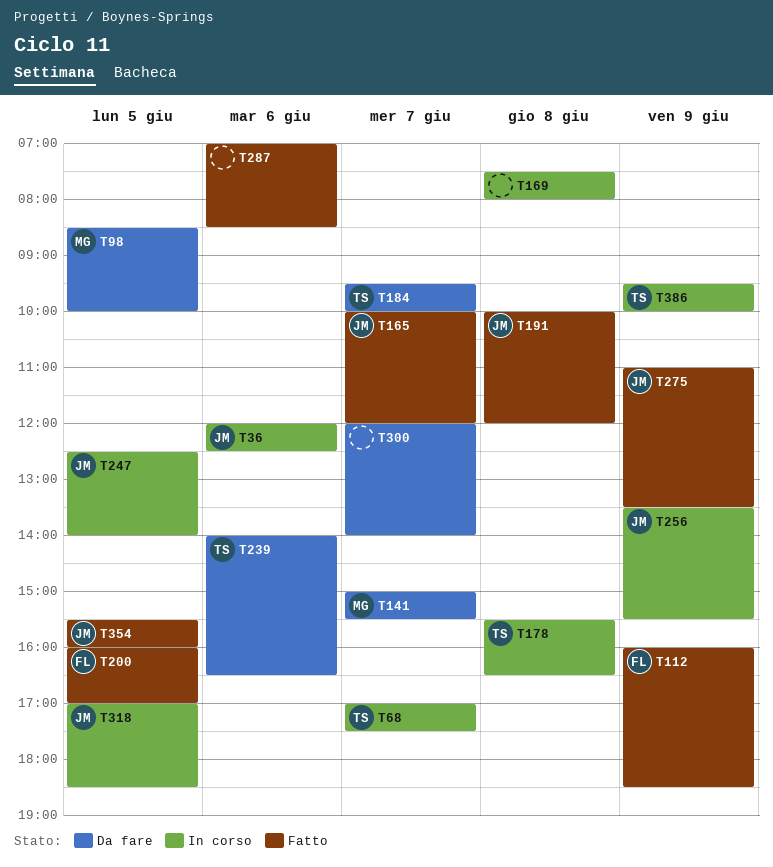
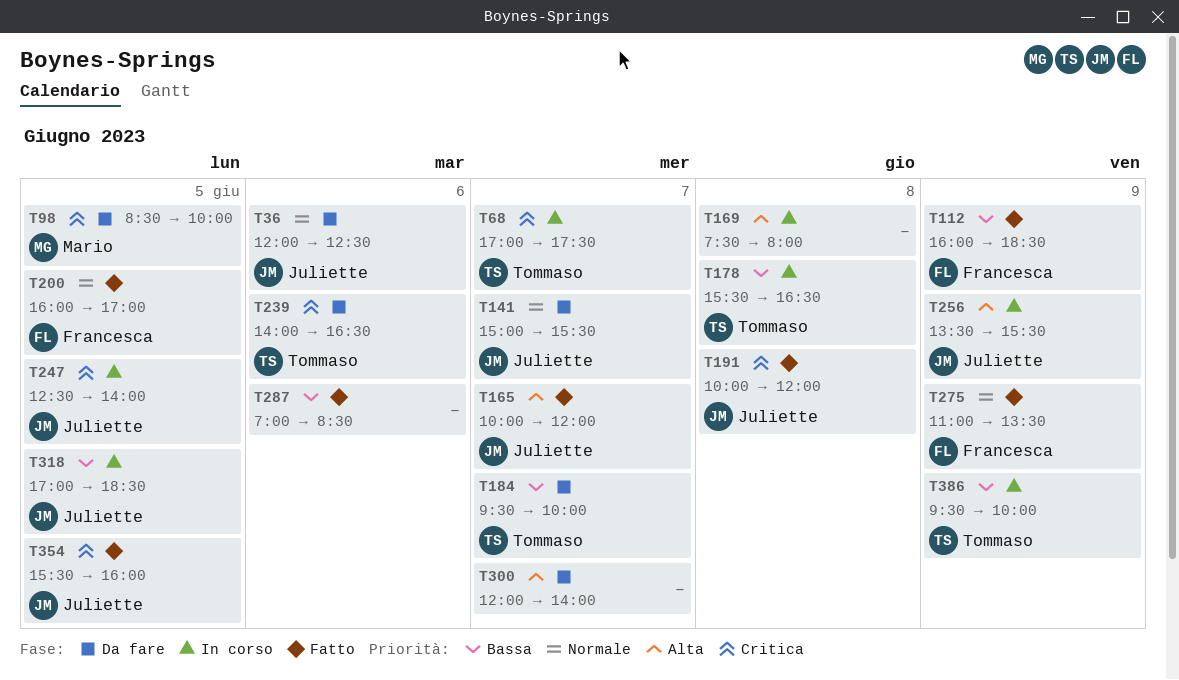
T36, status: In corso -> Da fare
T141, owner: Mario -> Juliette
T275, owner: Juliette -> Francesca

